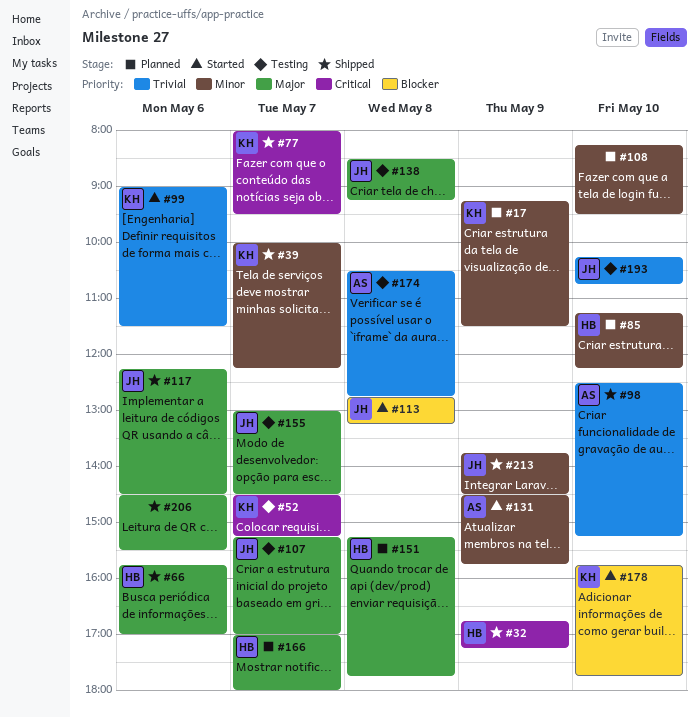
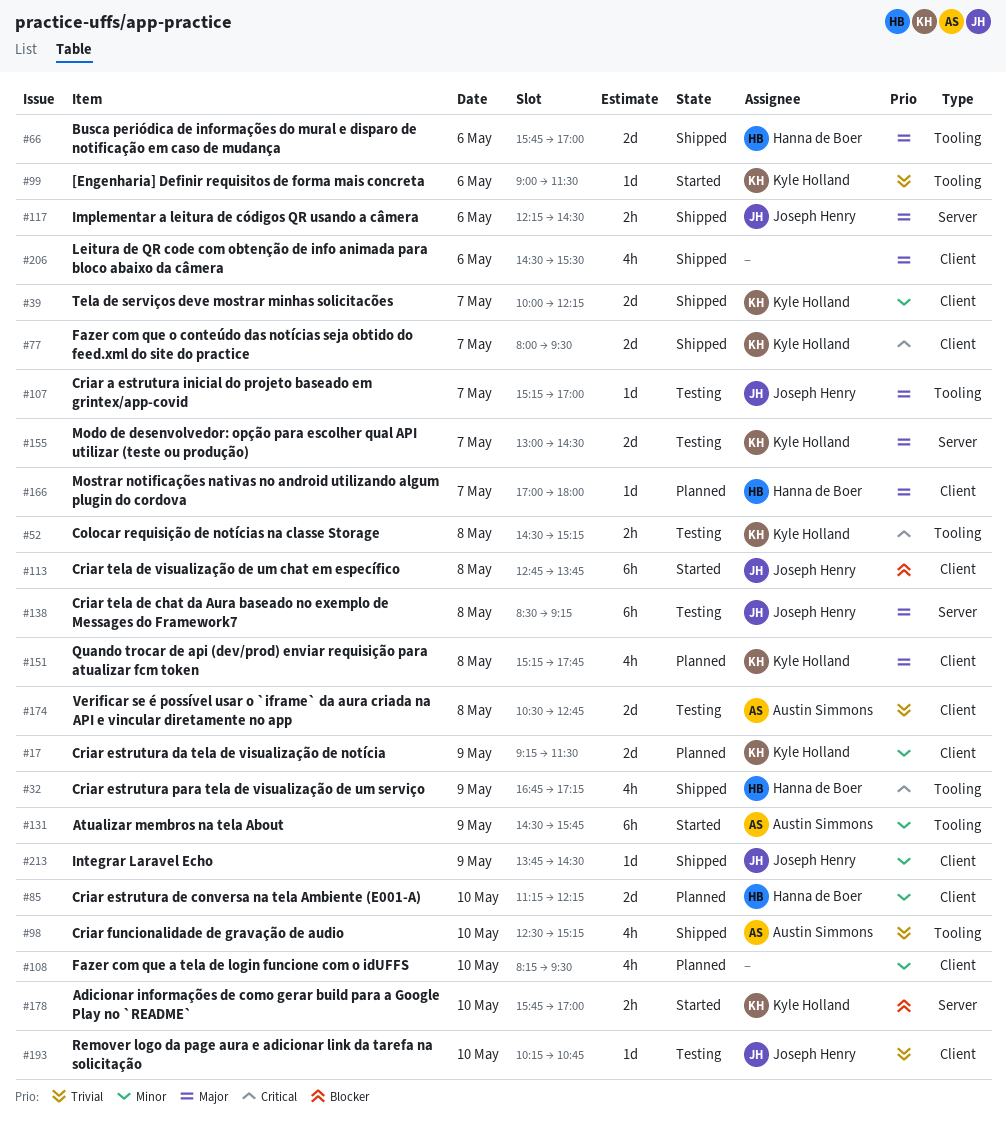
#52, day: May 7 -> May 8
#113, ends: 13:15 -> 13:45
#151, owner: Hanna de Boer -> Kyle Holland
#155, owner: Joseph Henry -> Kyle Holland
#178, ends: 17:45 -> 17:00

